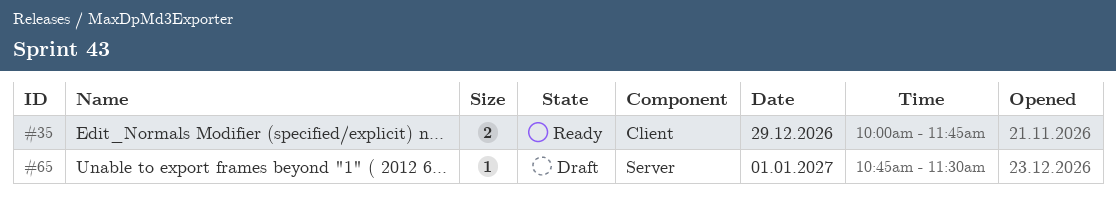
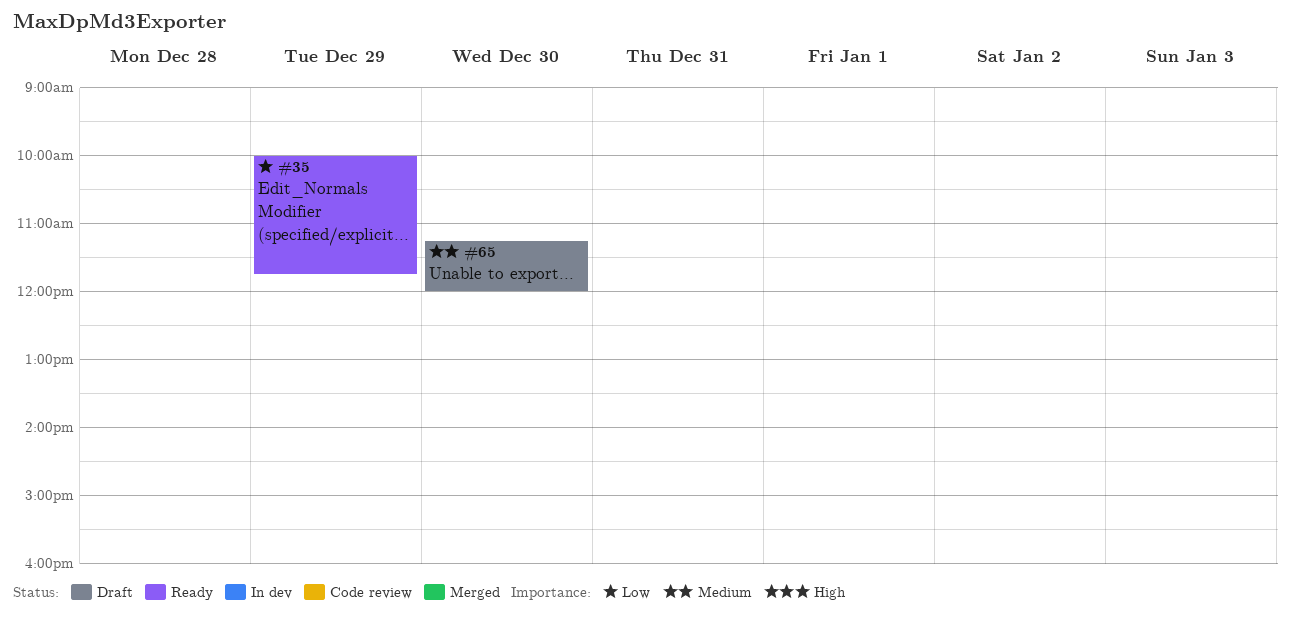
#65, day: Jan 1 -> Dec 30
#65, begins: 10:45 -> 11:15
#65, ends: 11:30 -> 12:00

